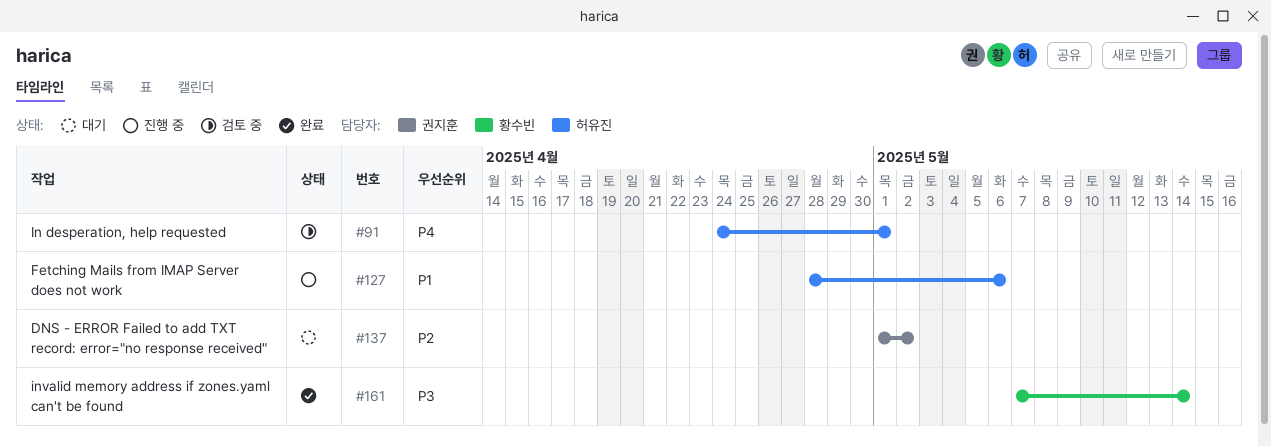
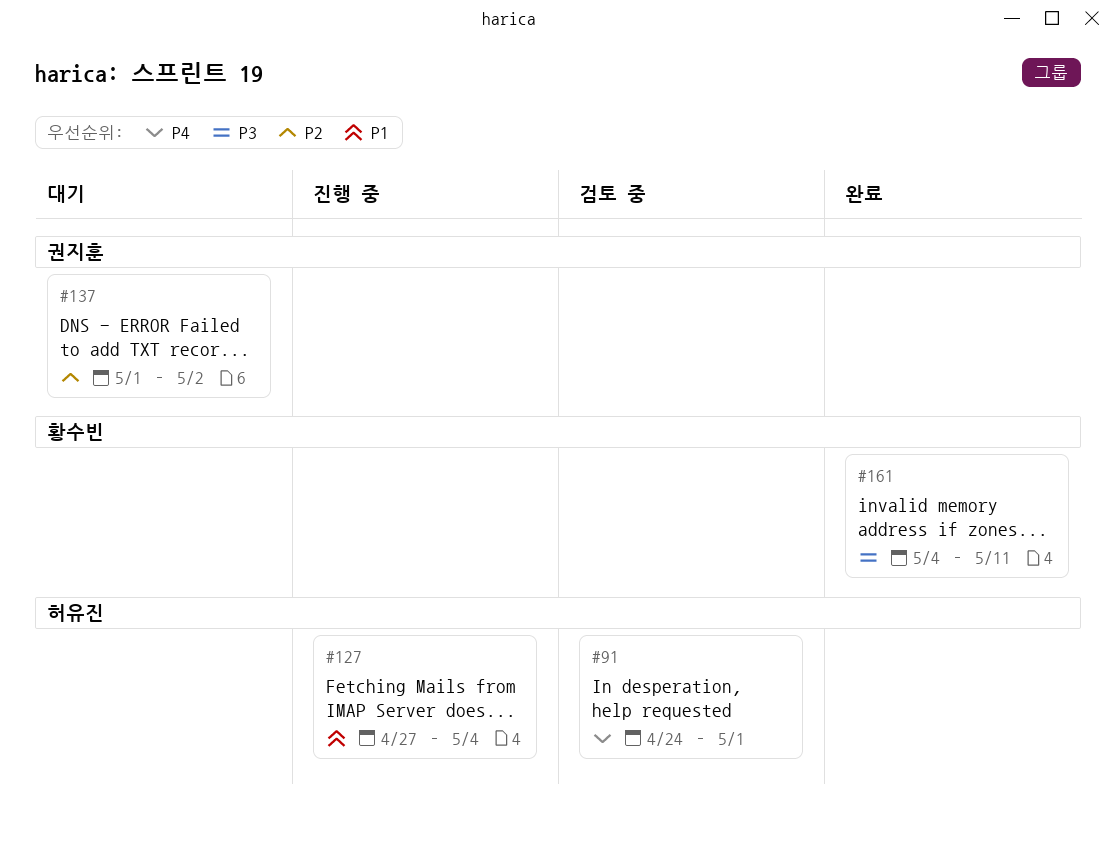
#127, start: Apr 28 -> Apr 27
#127, due: May 6 -> May 4
#161, start: May 7 -> May 4
#161, due: May 14 -> May 11

